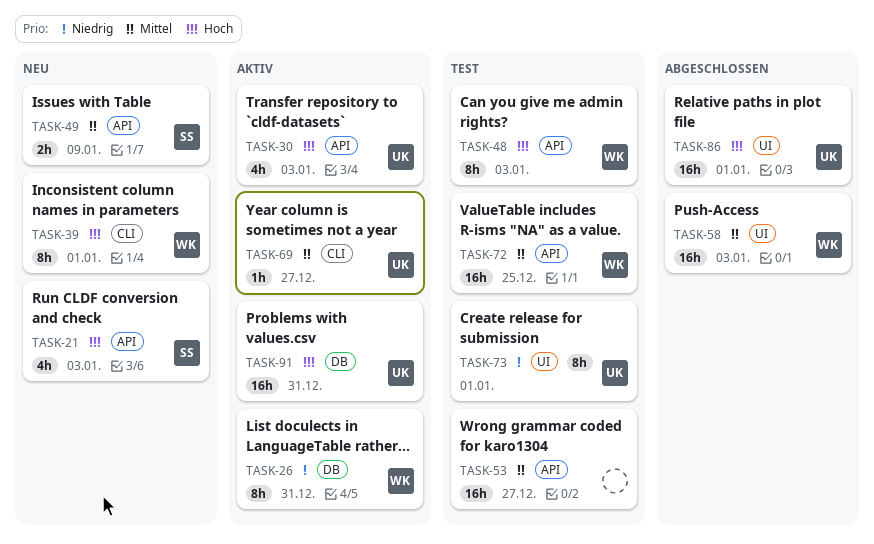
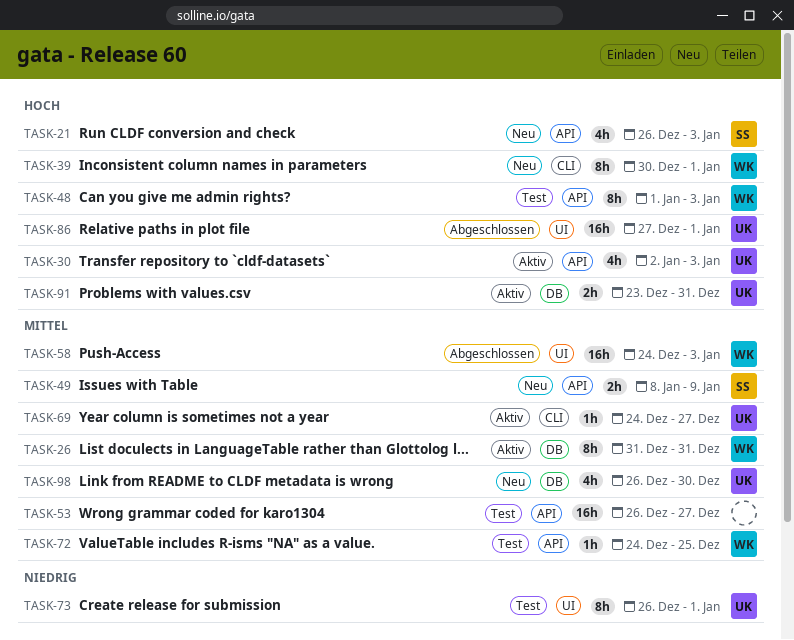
TASK-26, priority: Niedrig -> Mittel
TASK-72, estimate: 16h -> 1h
TASK-91, estimate: 16h -> 2h
TASK-98: none -> present

